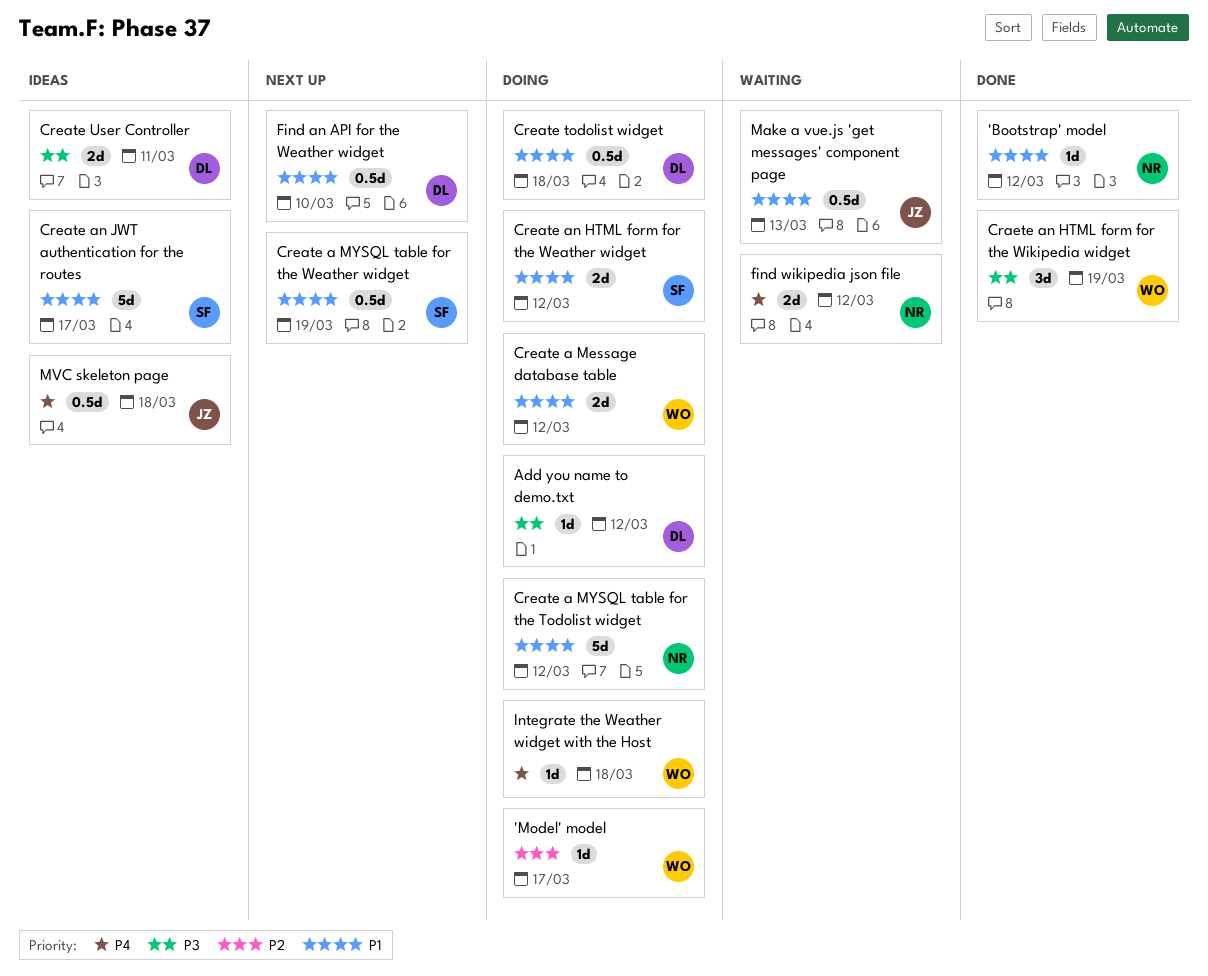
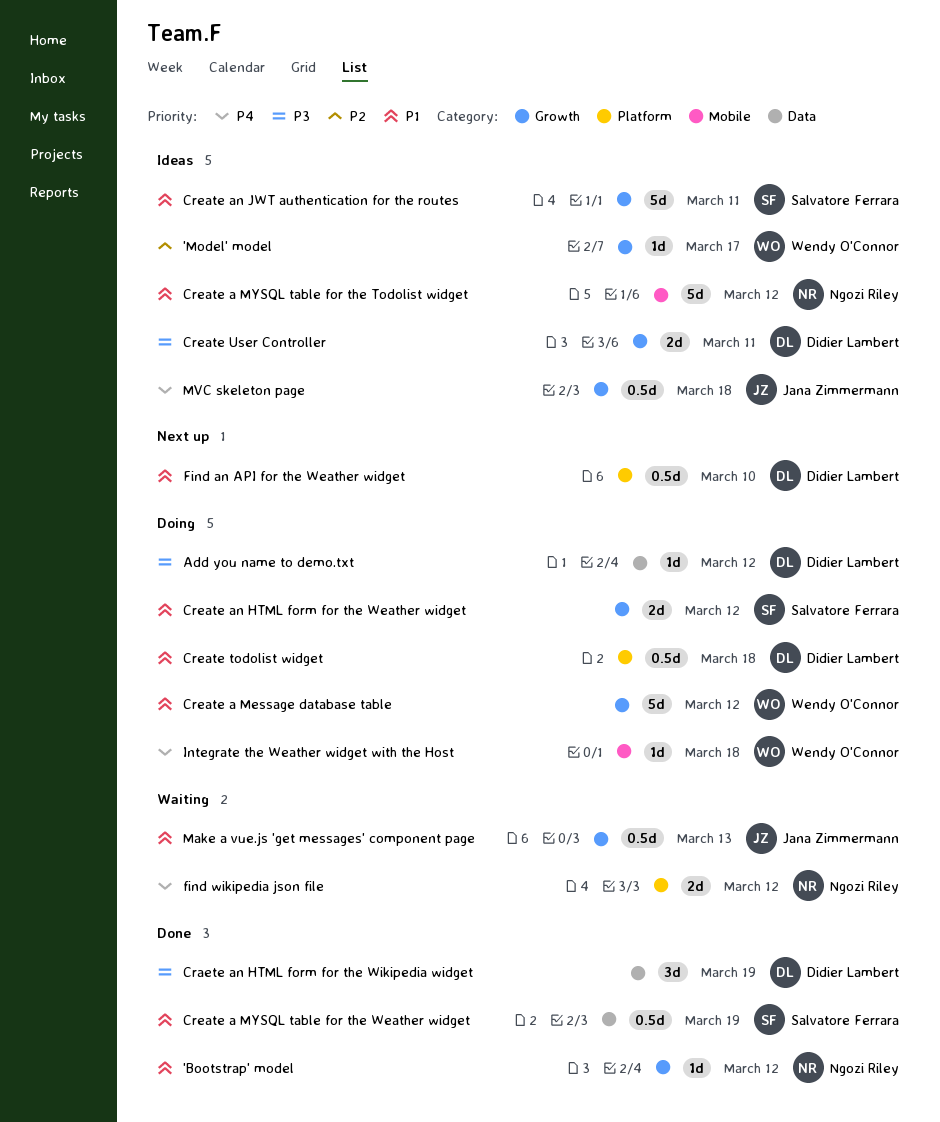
'Model' model, status: Doing -> Ideas
Craete an HTML form for the Wikipedia widget, owner: Wendy O'Connor -> Didier Lambert
Create a Message database table, estimate: 2d -> 5d
Create a MYSQL table for the Todolist widget, status: Doing -> Ideas
Create a MYSQL table for the Weather widget, status: Next up -> Done
Create an JWT authentication for the routes, due: Mar 17 -> Mar 11

